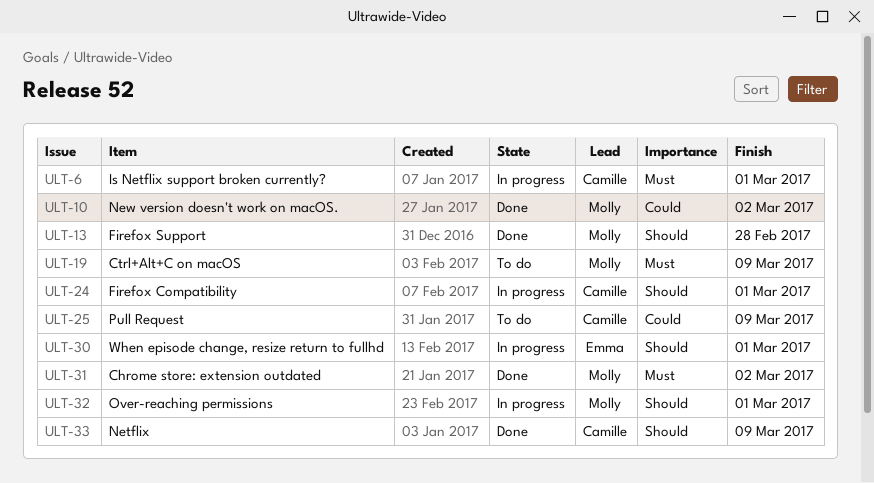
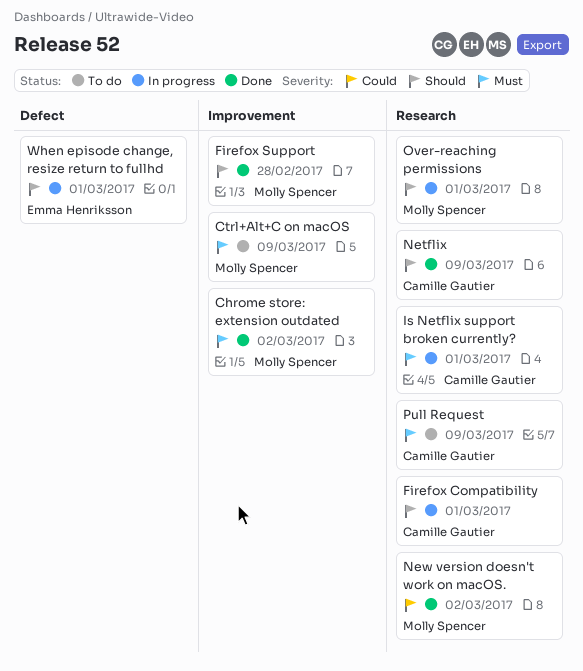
Pull Request, priority: Could -> Must

